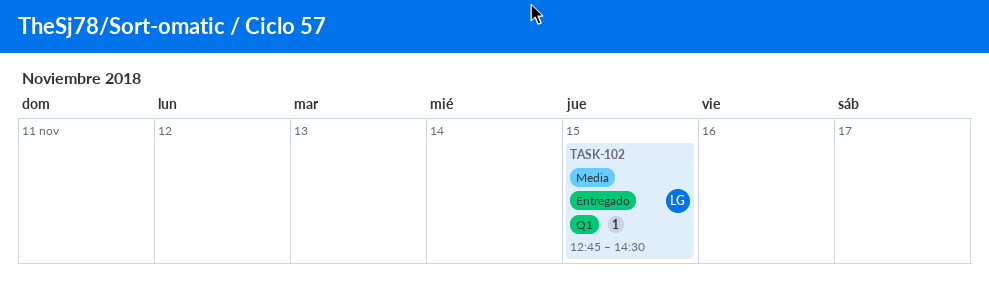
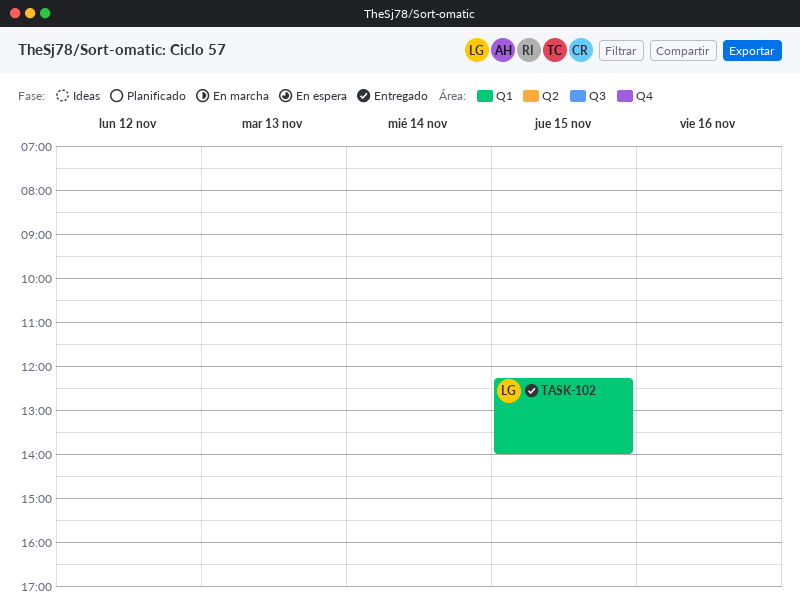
TASK-102, begins: 12:45 -> 12:15
TASK-102, ends: 14:30 -> 14:00

